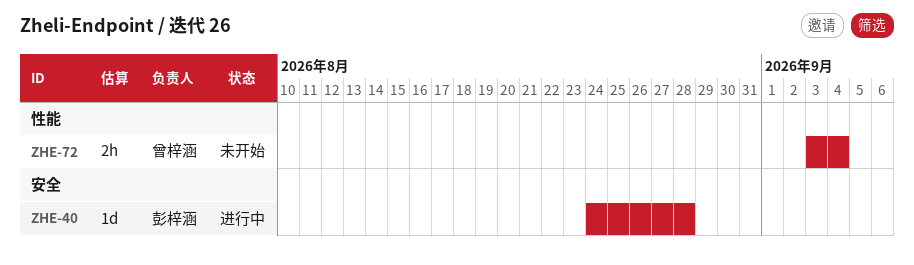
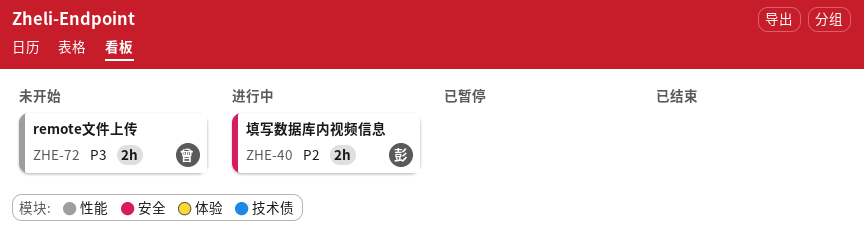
ZHE-40, estimate: 1d -> 2h

